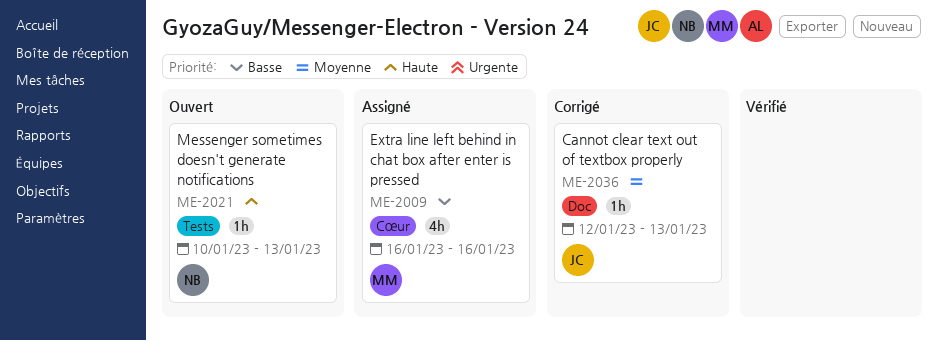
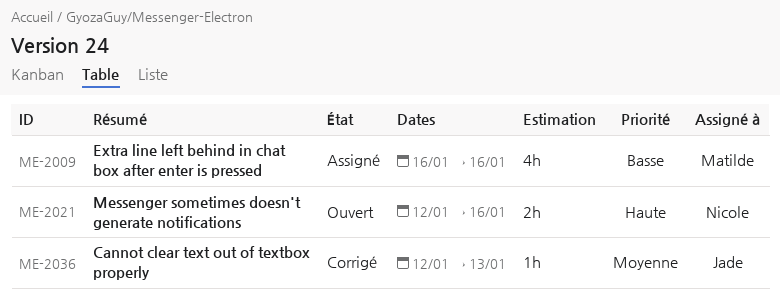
ME-2021, estimate: 1h -> 2h
ME-2021, start: Jan 10 -> Jan 12
ME-2021, due: Jan 13 -> Jan 16

